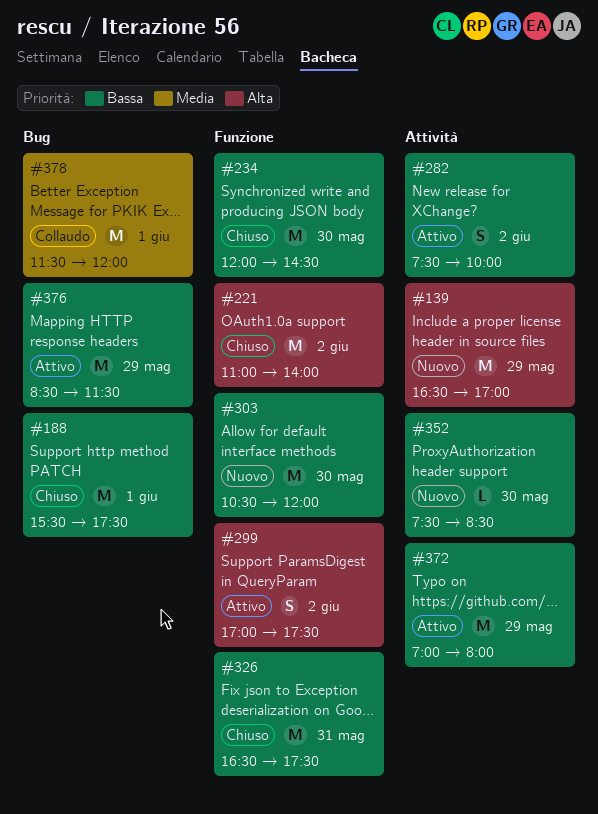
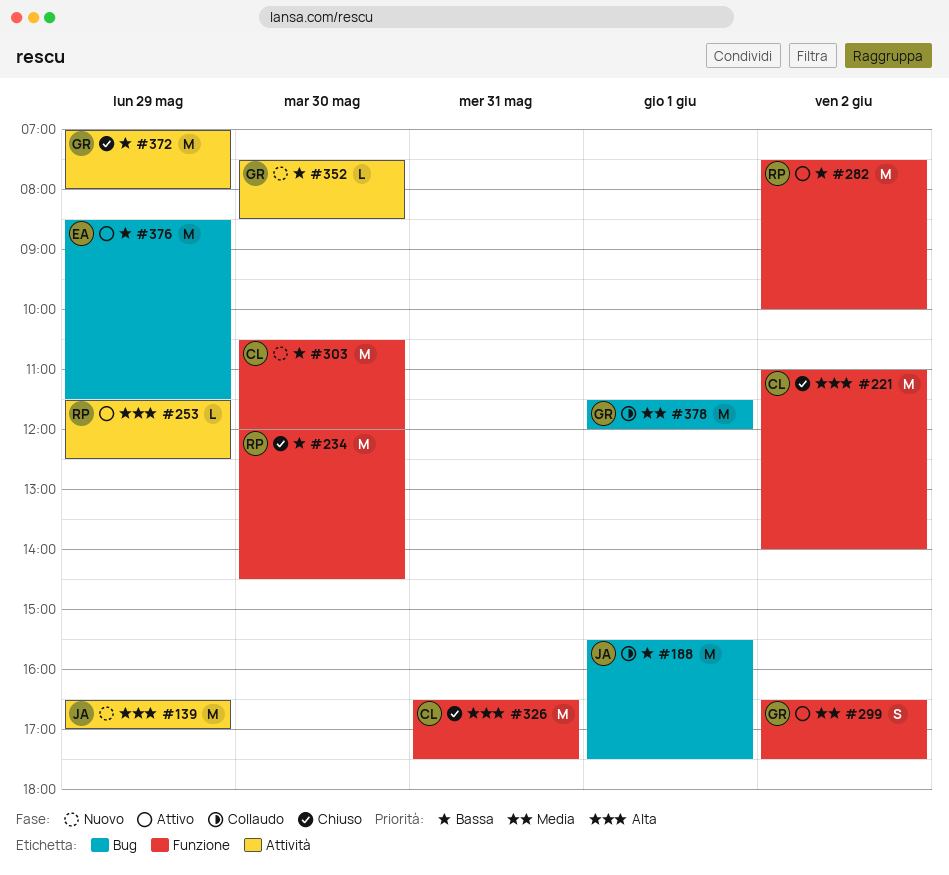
#188, status: Chiuso -> Collaudo
#253: none -> present
#282, label: Attività -> Funzione
#282, estimate: S -> M
#299, priority: Alta -> Media
#299, begins: 17:00 -> 16:30
#326, priority: Bassa -> Alta
#372, status: Attivo -> Chiuso

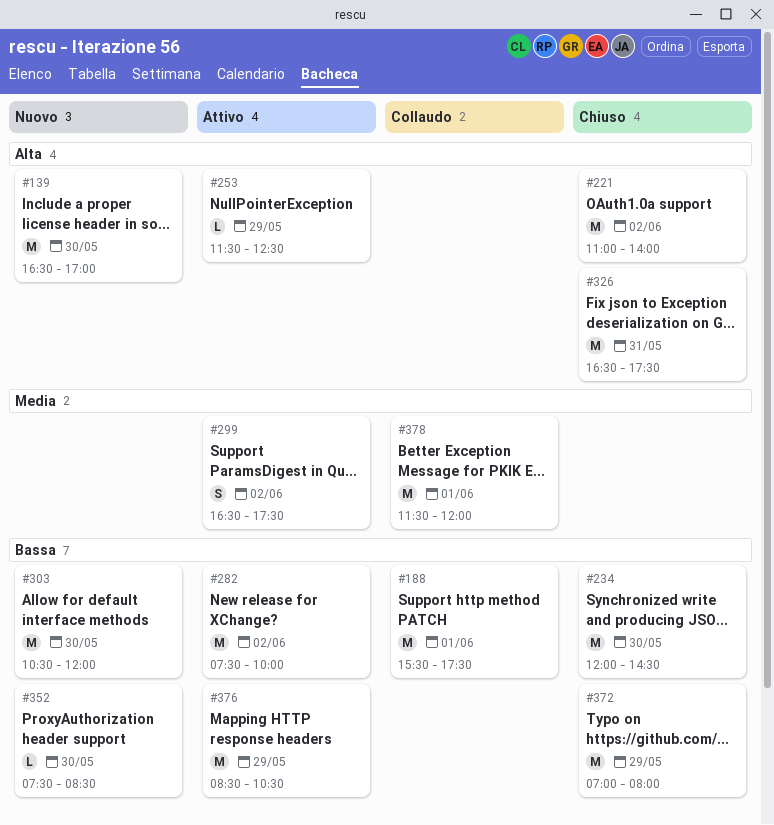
#139, day: May 29 -> May 30
#376, ends: 11:30 -> 10:30

